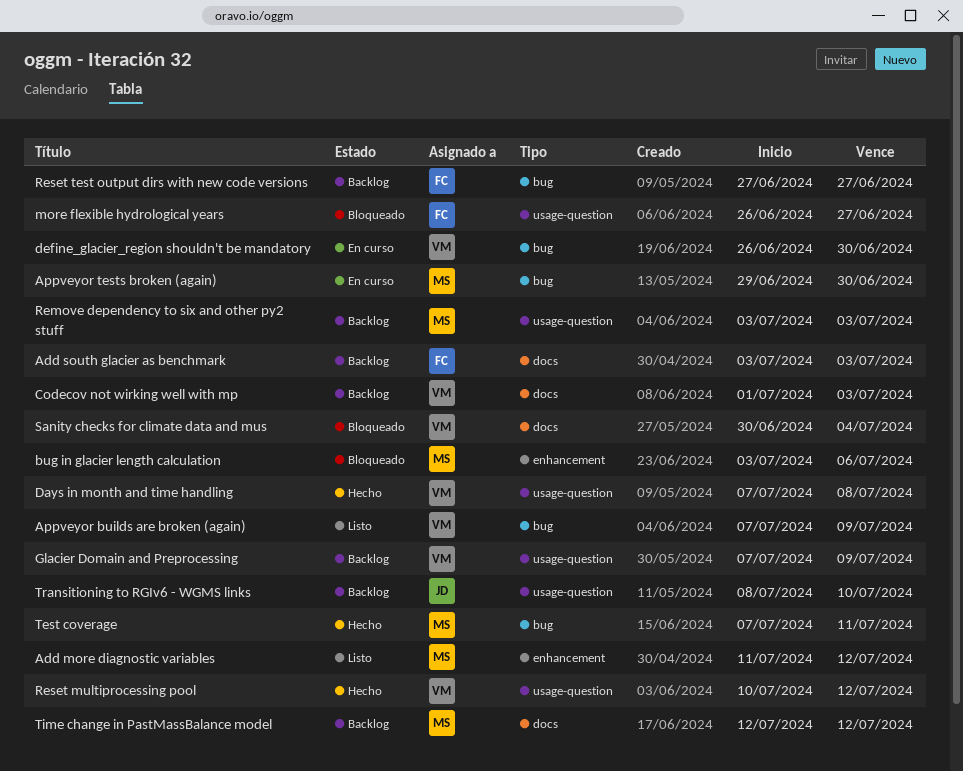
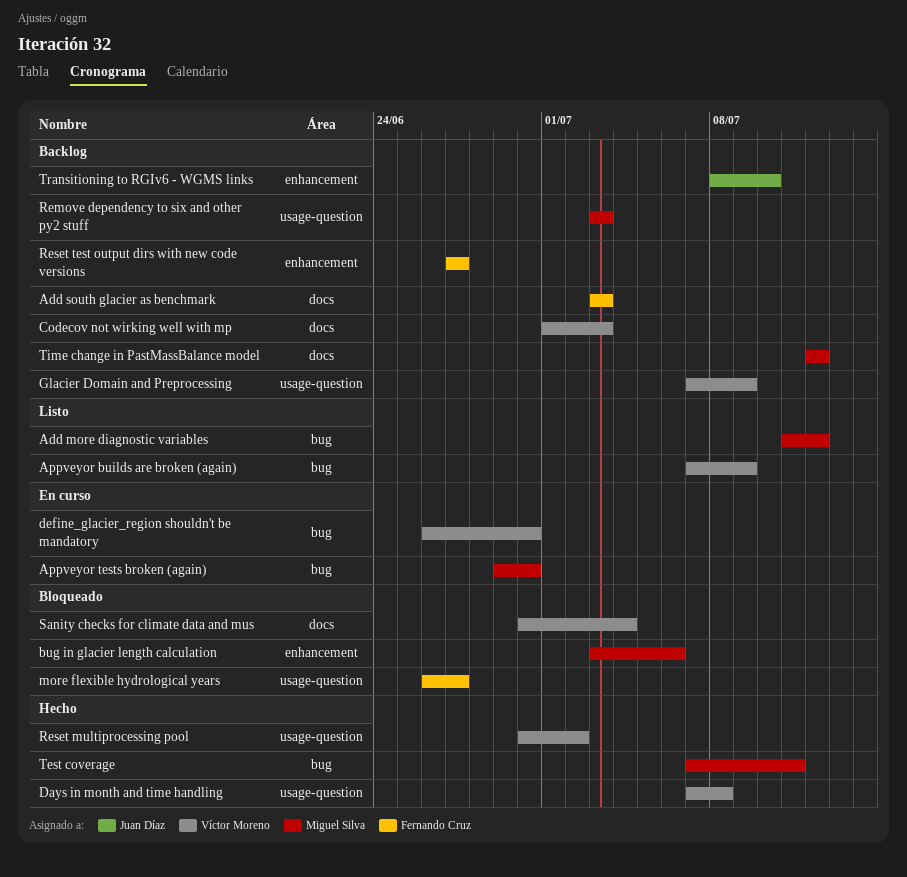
Add more diagnostic variables, label: enhancement -> bug
Reset multiprocessing pool, start: Jul 10 -> Jun 30
Reset multiprocessing pool, due: Jul 12 -> Jul 2
Reset test output dirs with new code versions, label: bug -> enhancement
Transitioning to RGIv6 - WGMS links, label: usage-question -> enhancement

